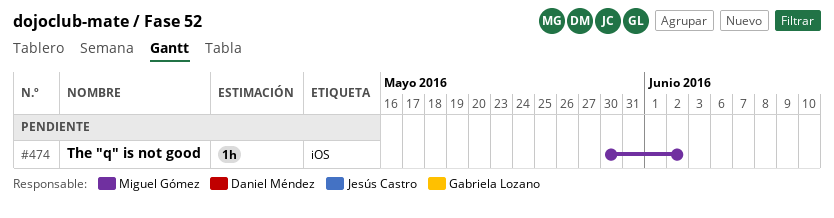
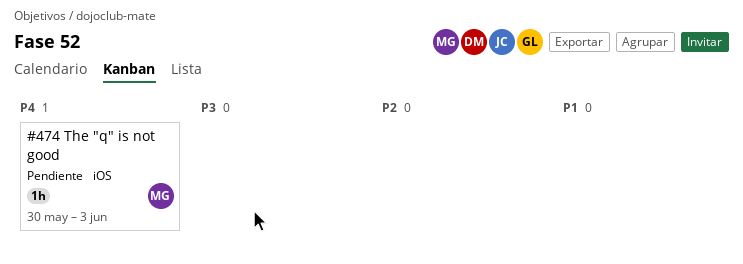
#474, due: Jun 2 -> Jun 3

